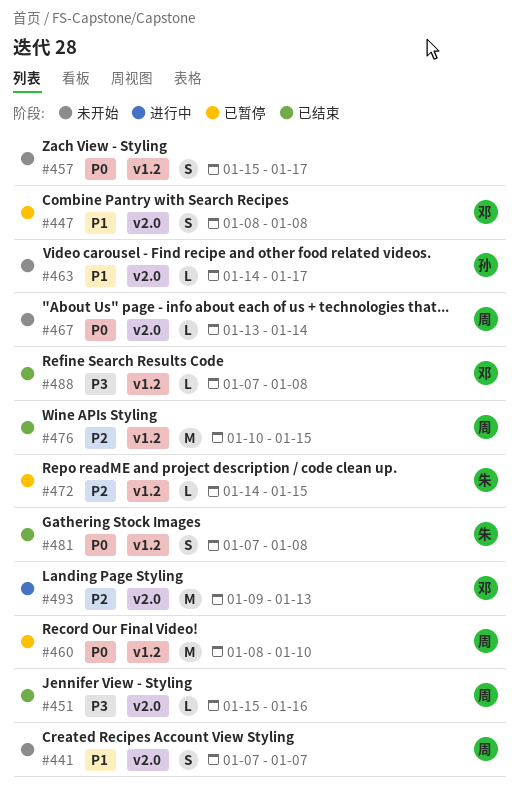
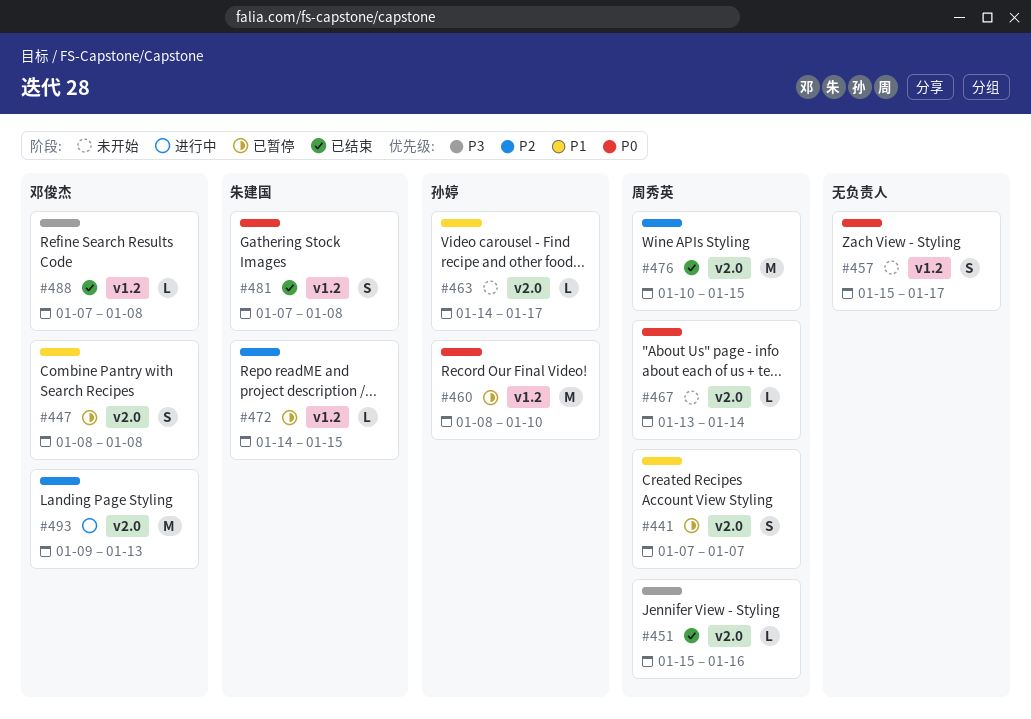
#441, status: 未开始 -> 已暂停
#460, owner: 周秀英 -> 孙婷
#476, label: v1.2 -> v2.0

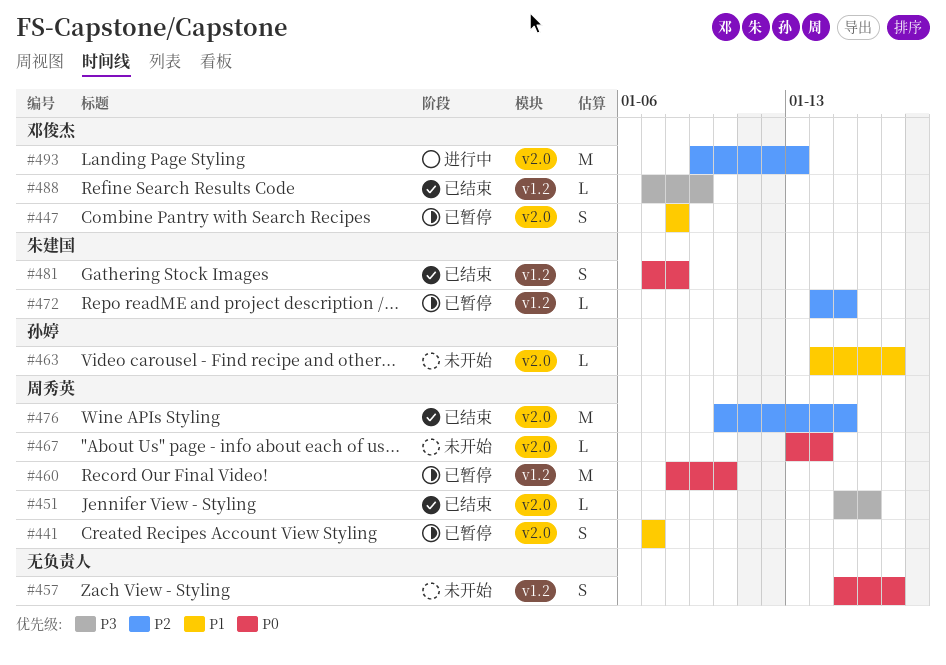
#460, owner: 孙婷 -> 周秀英
#488, due: Jan 8 -> Jan 9

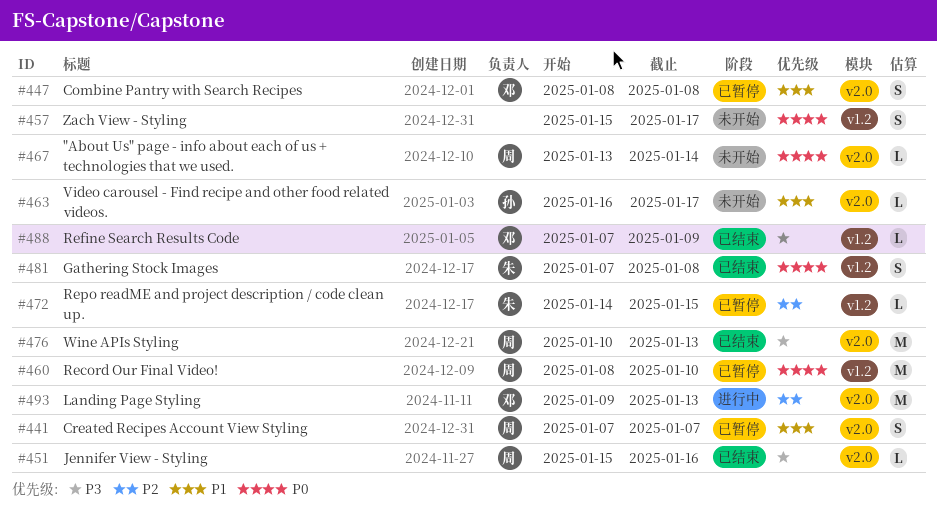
#463, start: Jan 14 -> Jan 16
#476, priority: P2 -> P3
#476, due: Jan 15 -> Jan 13

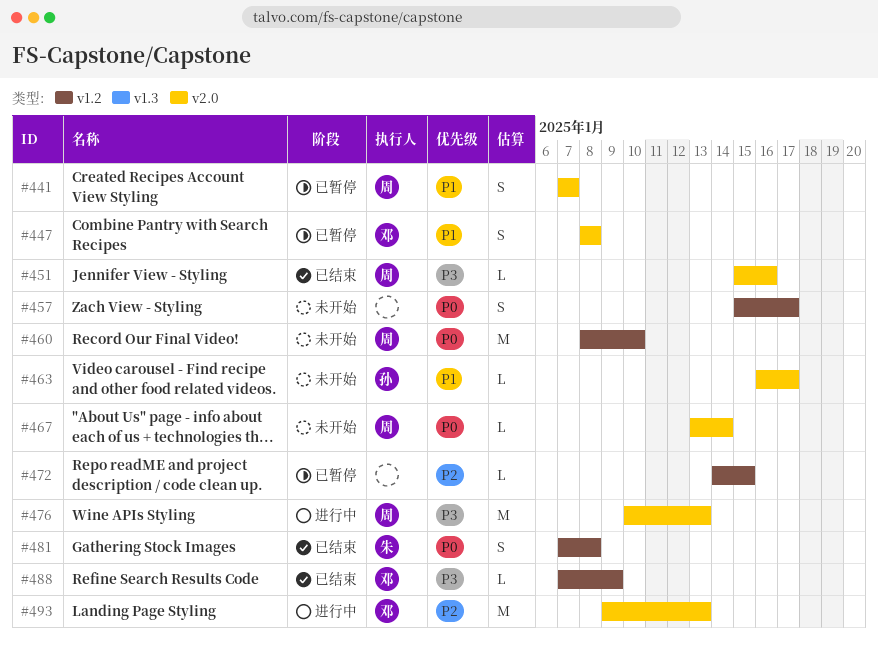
#460, status: 已暂停 -> 未开始
#472, owner: 朱 -> none
#476, status: 已结束 -> 进行中

